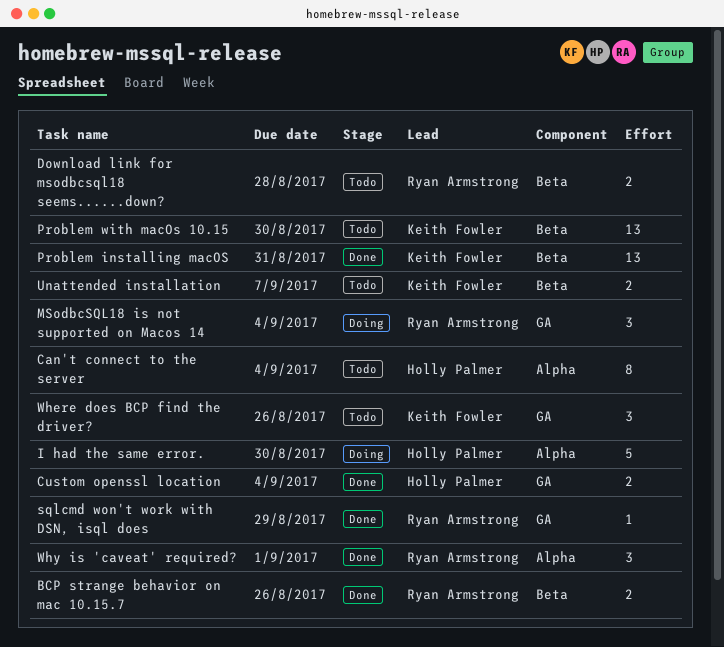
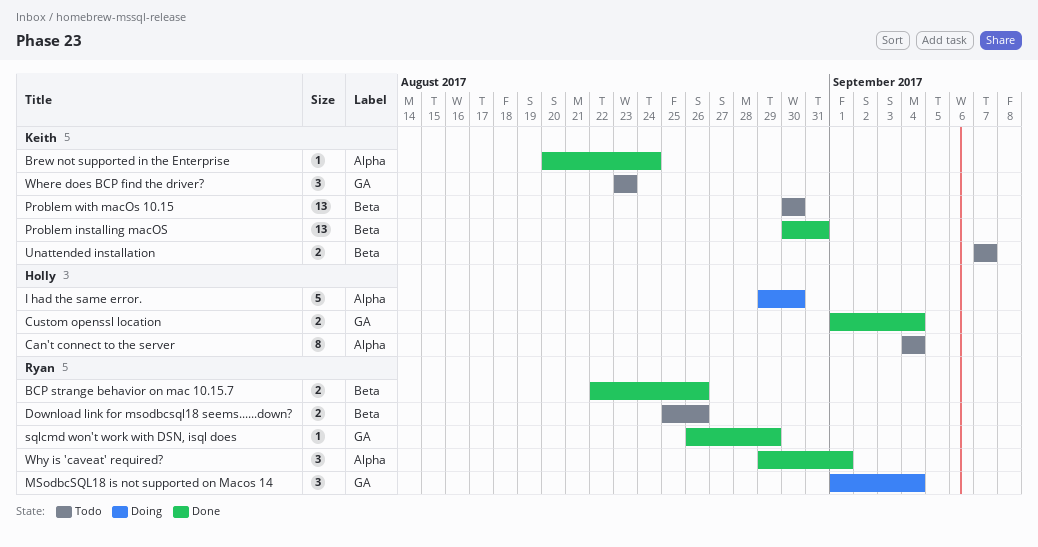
Brew not supported in the Enterprise: none -> present
Download link for msodbcsql18 seems......down?, due: Aug 28 -> Aug 26
Where does BCP find the driver?, due: Aug 26 -> Aug 23

